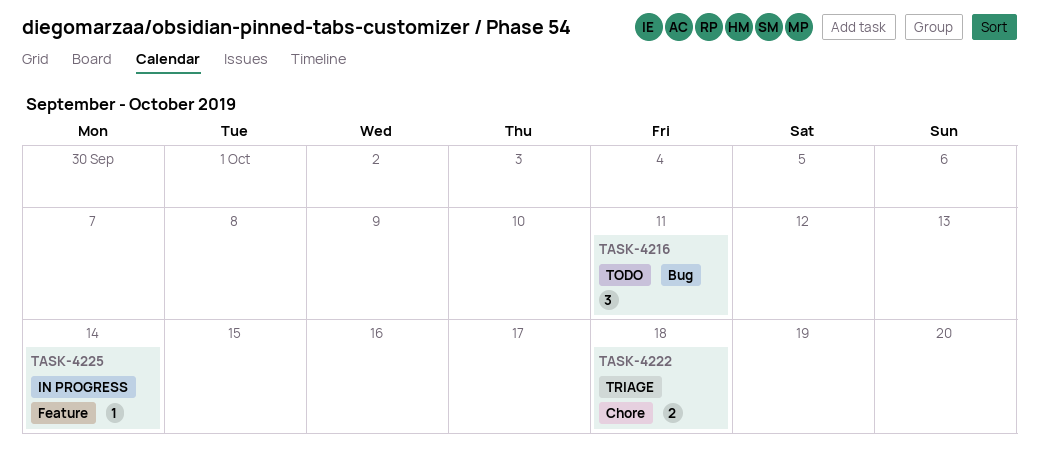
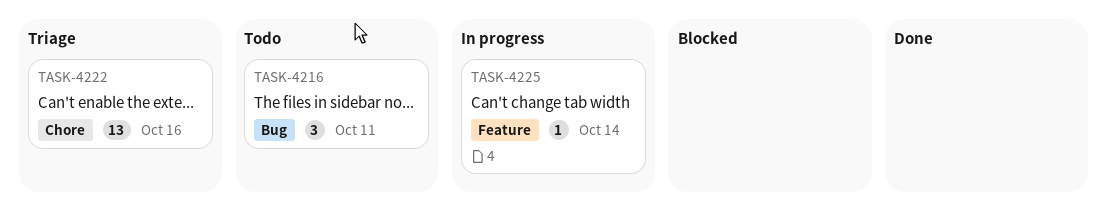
TASK-4222, estimate: 2 -> 13
TASK-4222, due: Oct 18 -> Oct 16

